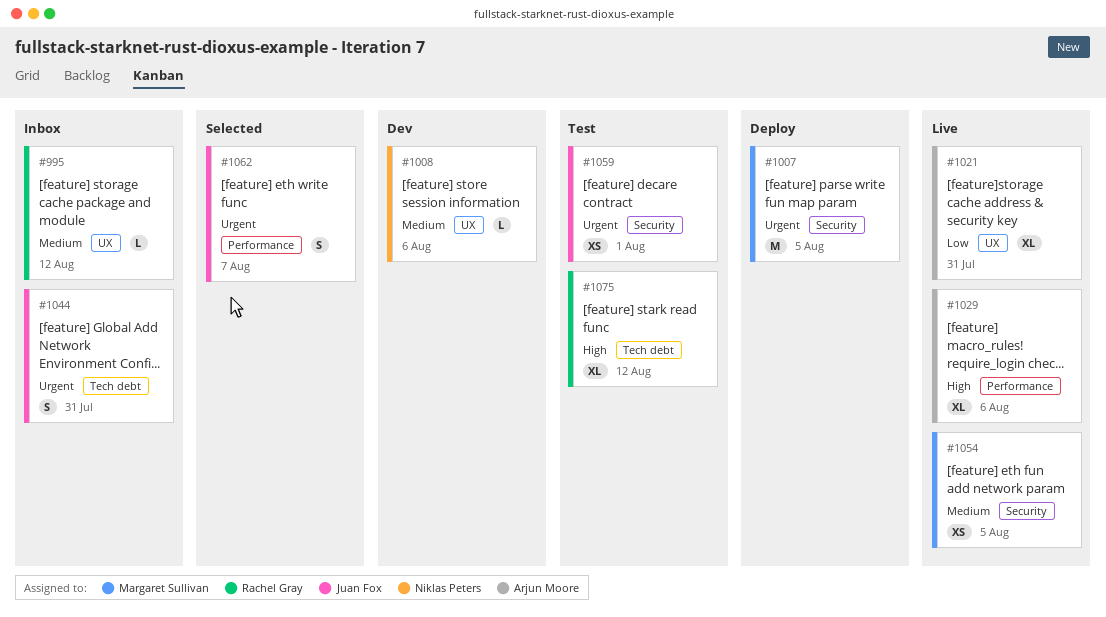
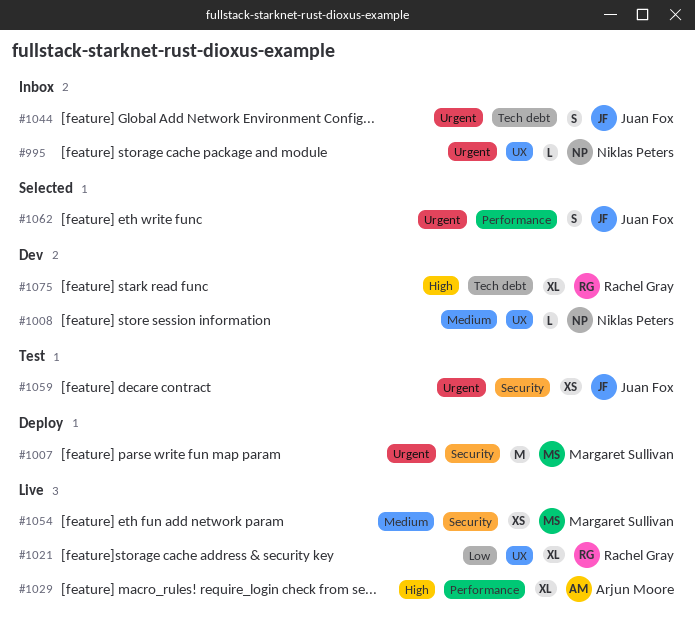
#995, owner: Rachel Gray -> Niklas Peters
#995, priority: Medium -> Urgent
#1021, owner: Arjun Moore -> Rachel Gray
#1075, status: Test -> Dev

